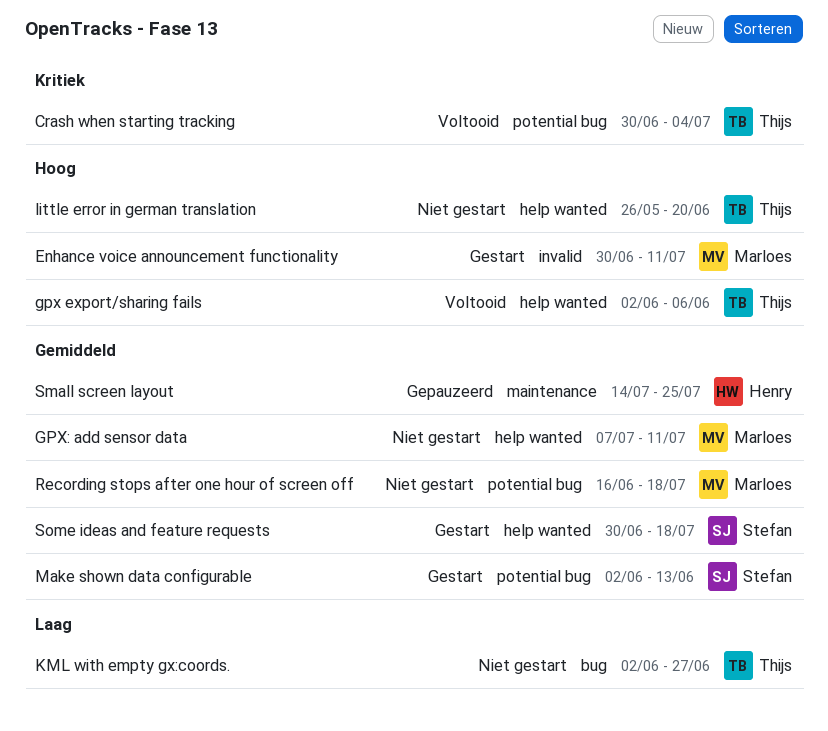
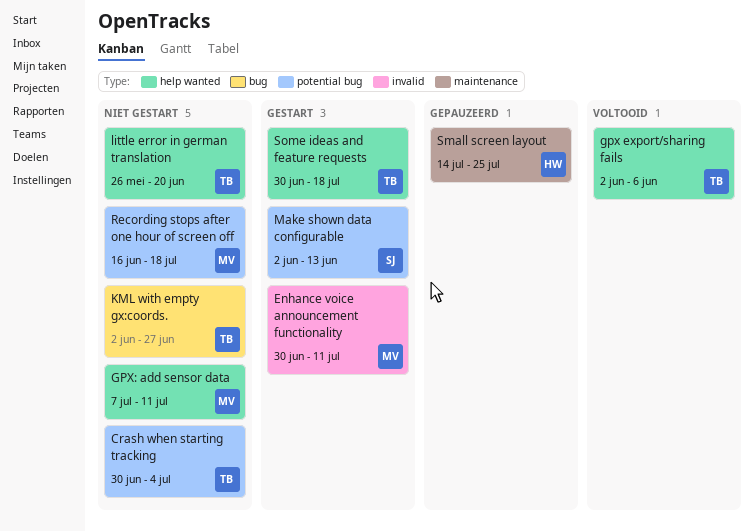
Crash when starting tracking, status: Voltooid -> Niet gestart
Some ideas and feature requests, owner: Stefan -> Thijs

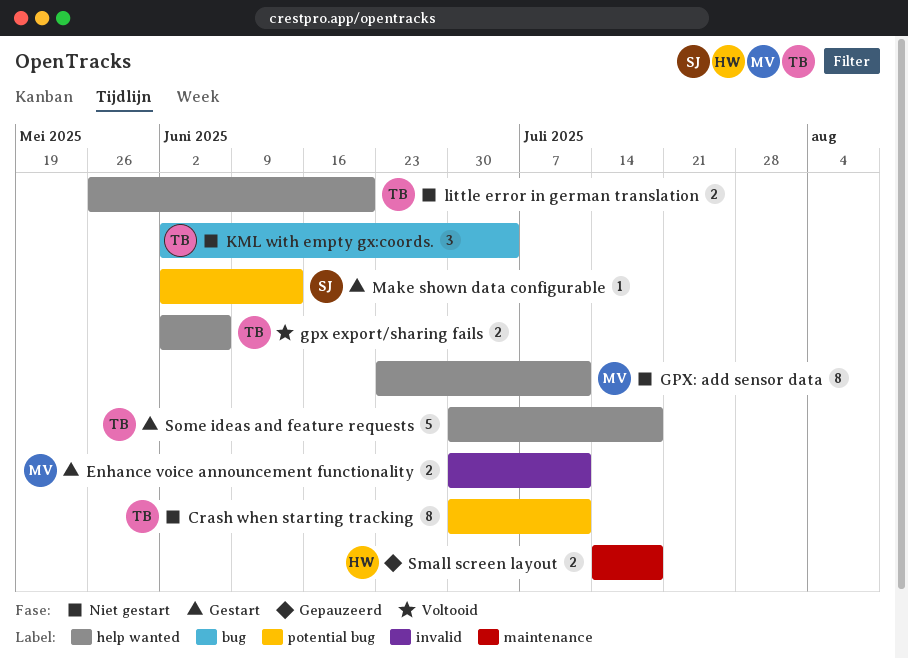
Crash when starting tracking, due: Jul 4 -> Jul 11
GPX: add sensor data, start: Jul 7 -> Jun 23
KML with empty gx:coords., due: Jun 27 -> Jul 4
Recording stops after one hour of screen off: present -> none
Small screen layout, due: Jul 25 -> Jul 18

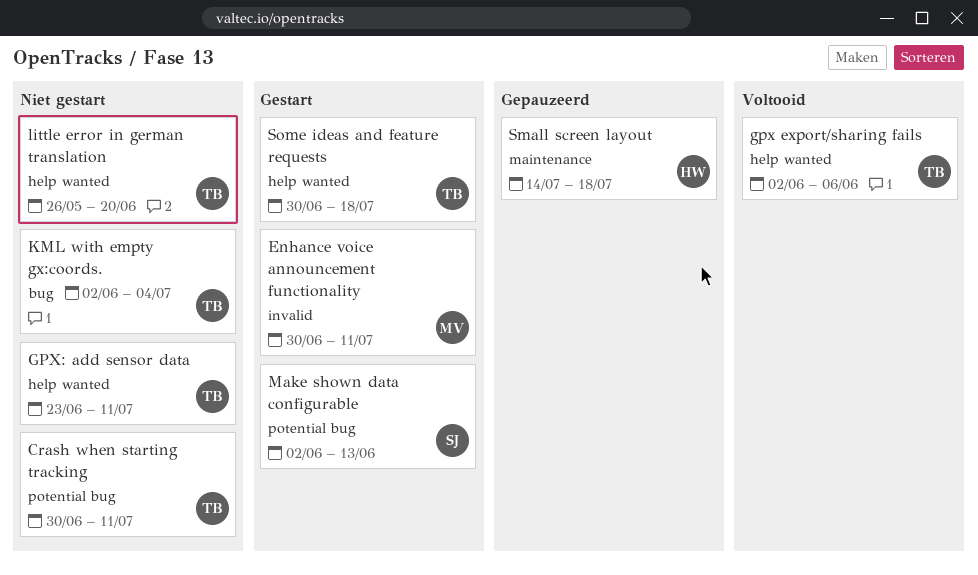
GPX: add sensor data, owner: MV -> TB

